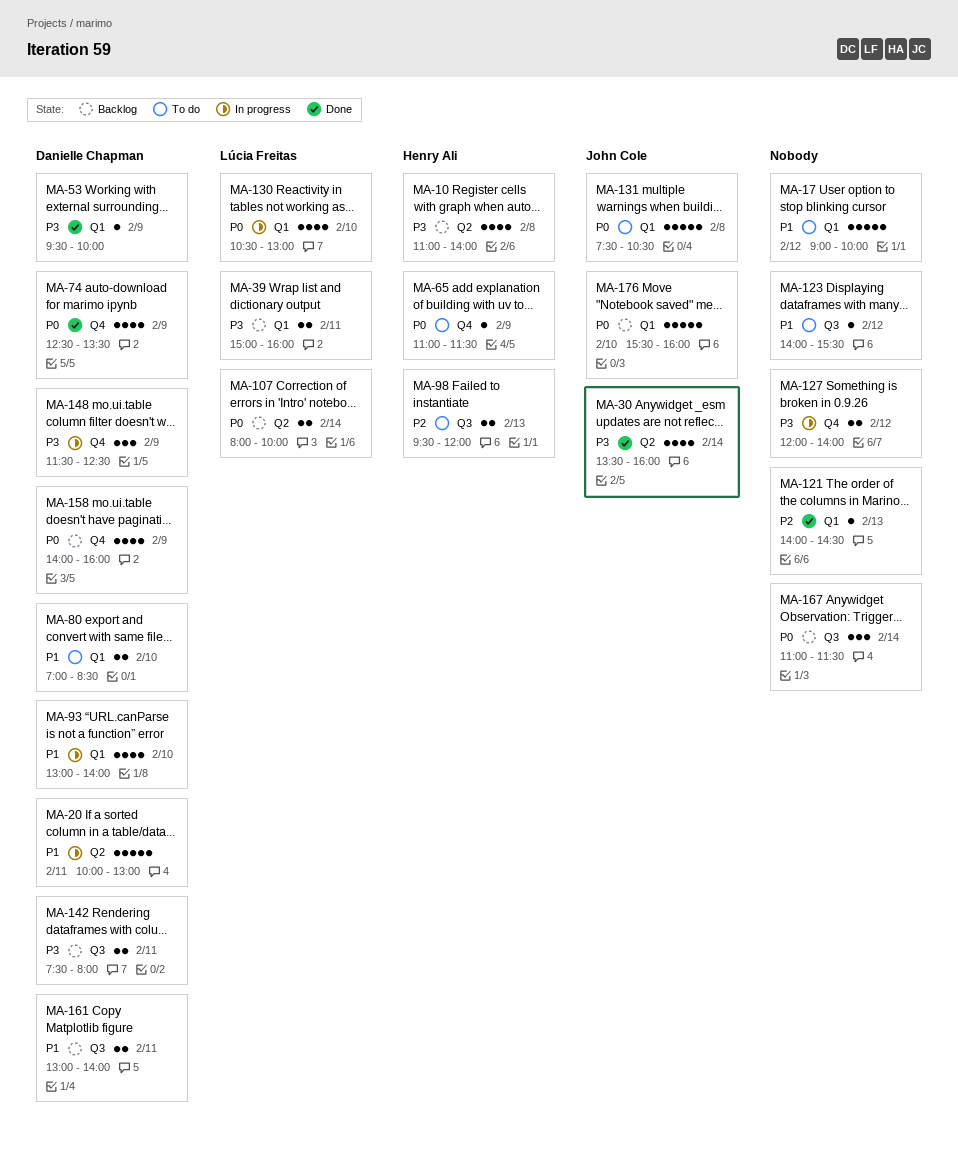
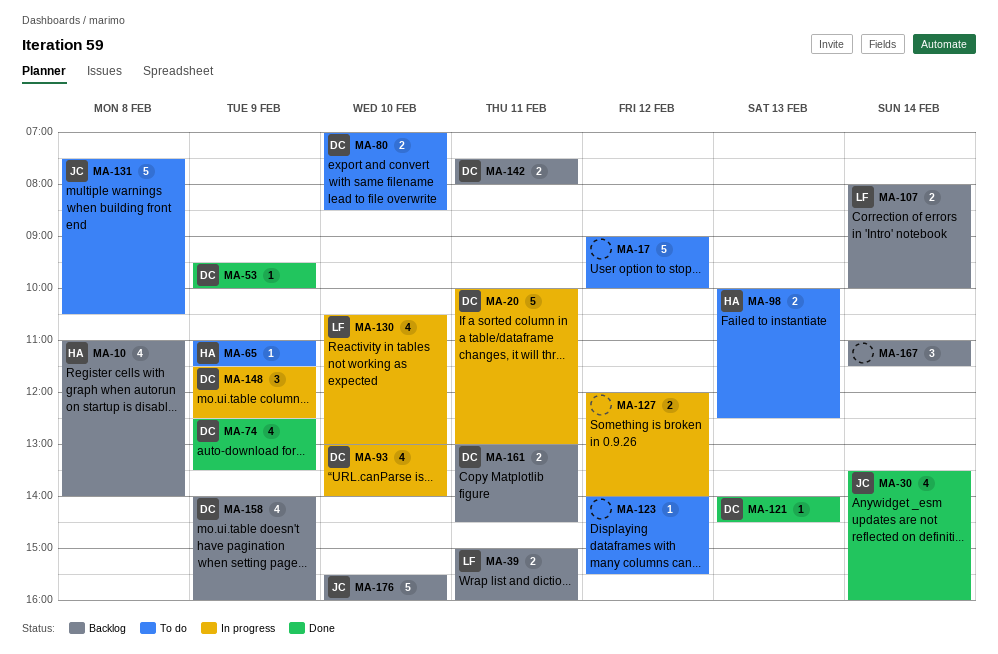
MA-98, begins: 09:30 -> 10:00
MA-98, ends: 12:00 -> 12:30
MA-121, owner: none -> Danielle Chapman
MA-161, ends: 14:00 -> 14:30

